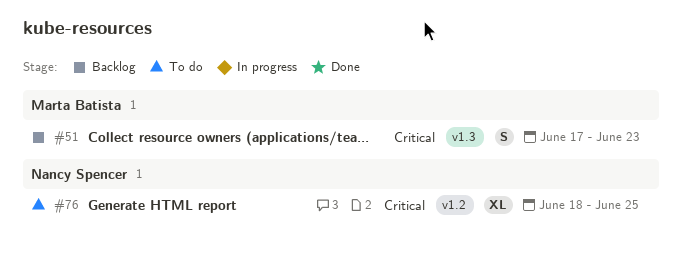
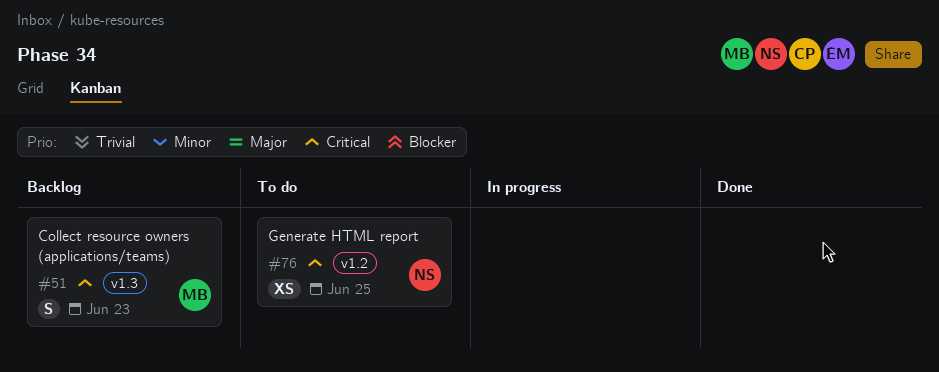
#76, estimate: XL -> XS

